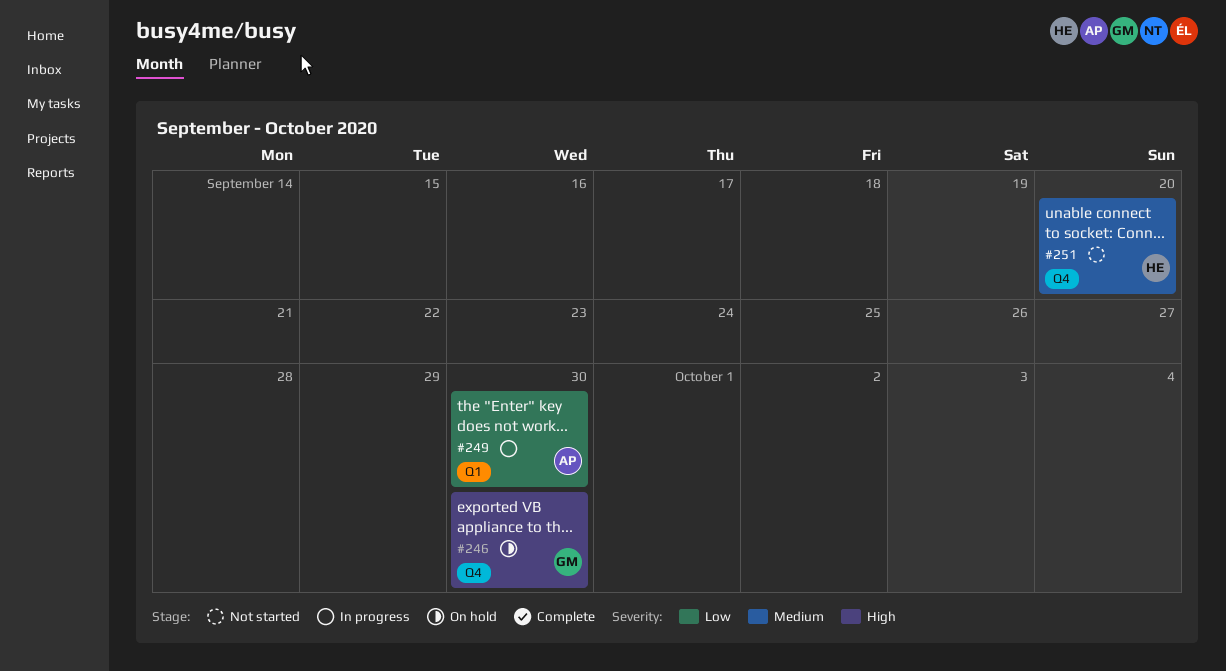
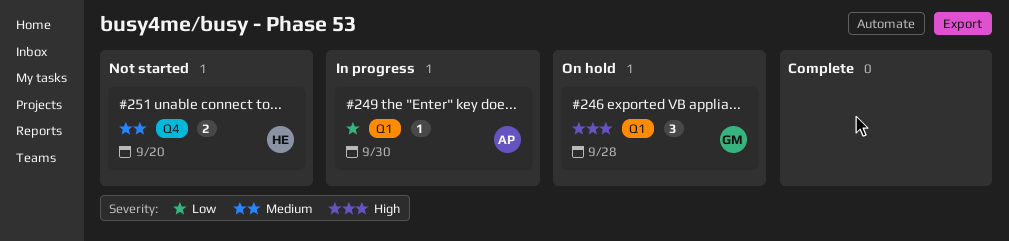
#246, label: Q4 -> Q1
#246, due: Sep 30 -> Sep 28

